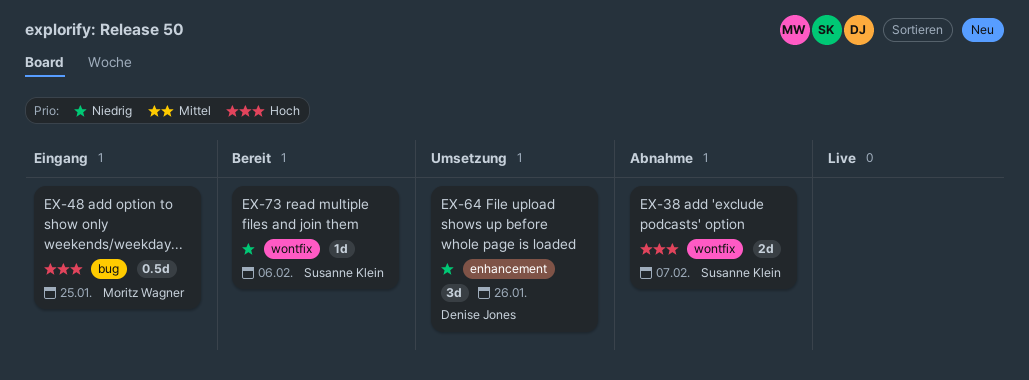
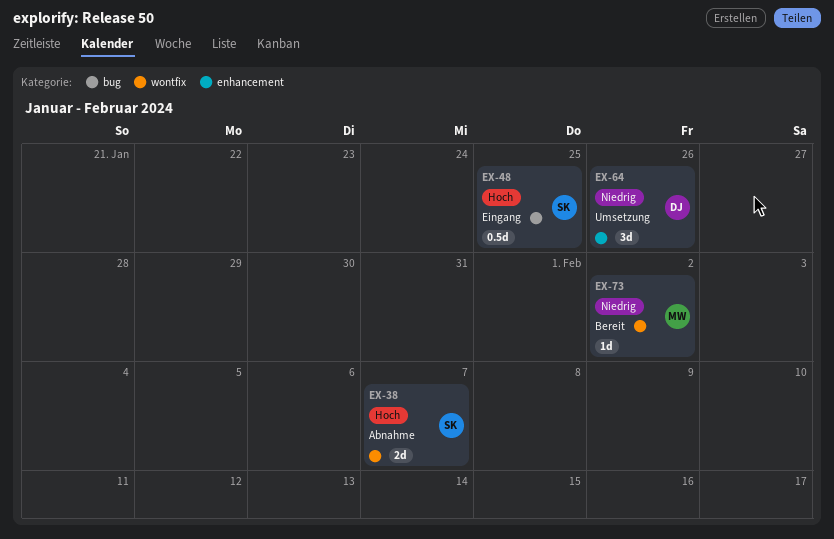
EX-48, owner: Moritz Wagner -> Susanne Klein
EX-73, owner: Susanne Klein -> Moritz Wagner
EX-73, due: Feb 6 -> Feb 2

